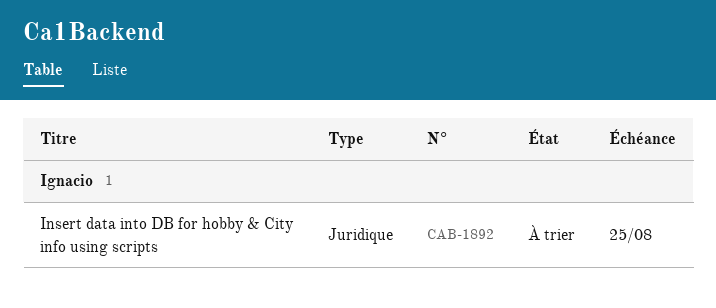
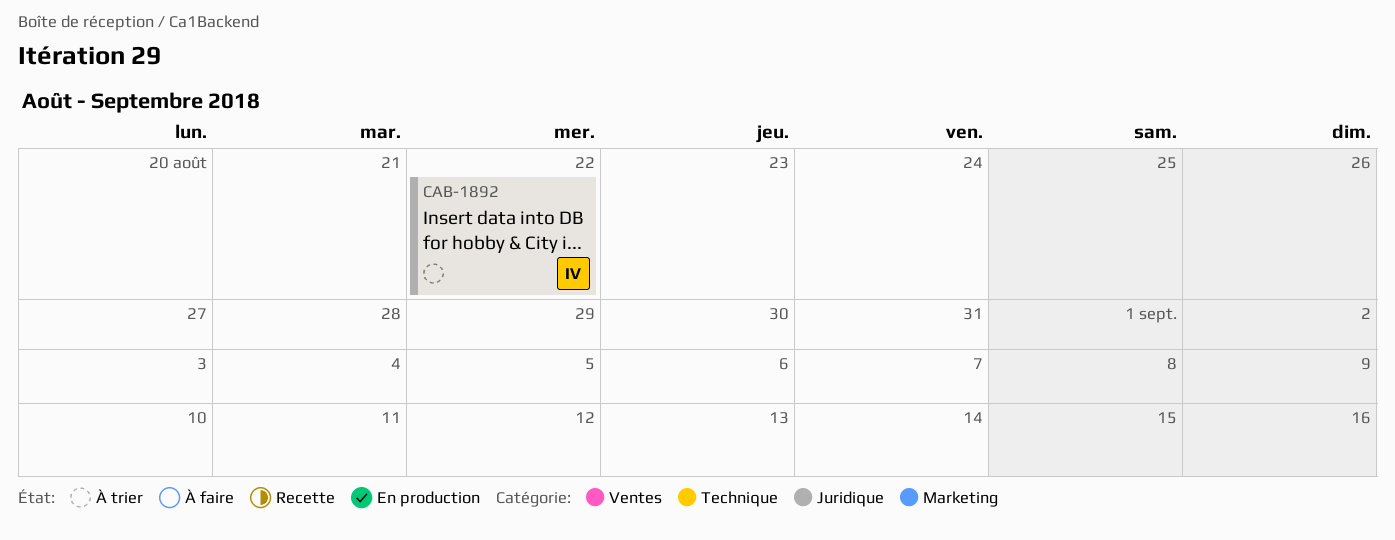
CAB-1892, due: Aug 25 -> Aug 22

